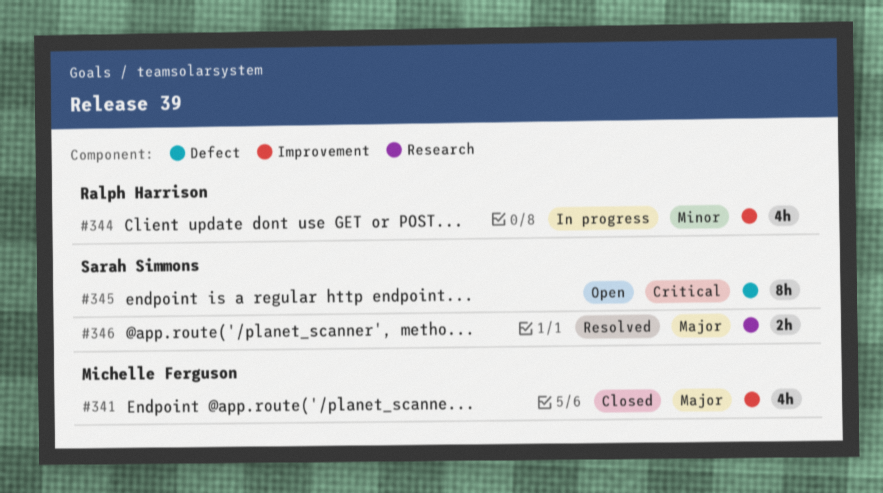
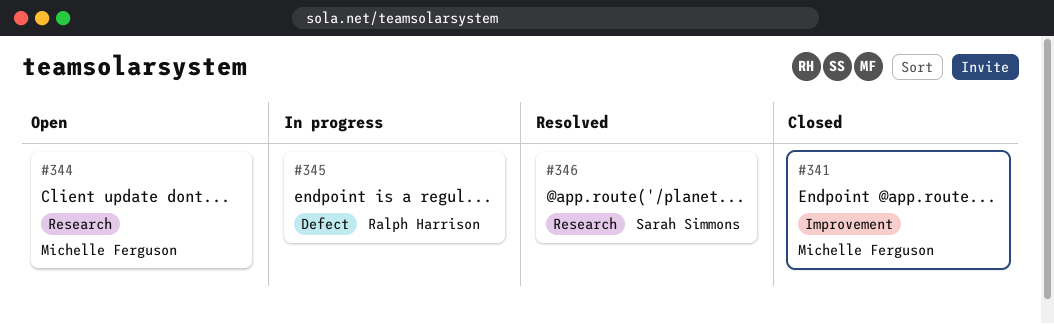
#344, status: In progress -> Open
#344, owner: Ralph Harrison -> Michelle Ferguson
#344, label: Improvement -> Research
#345, status: Open -> In progress
#345, owner: Sarah Simmons -> Ralph Harrison

